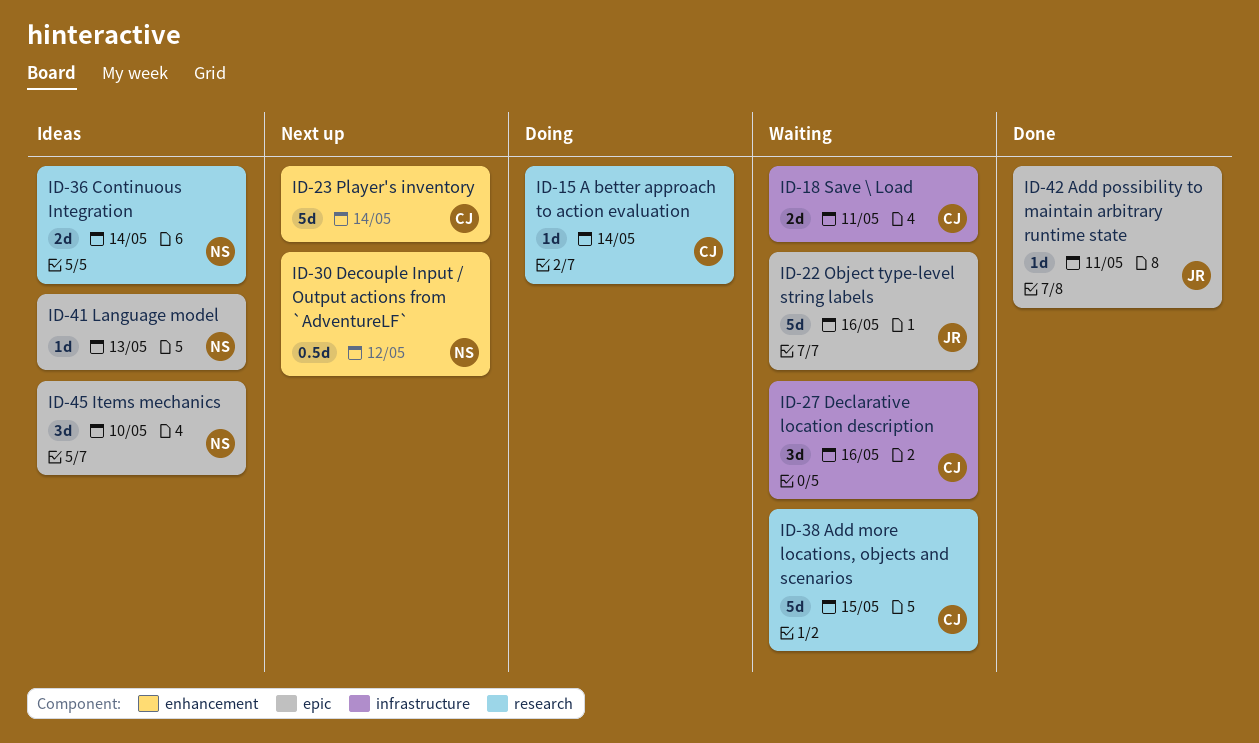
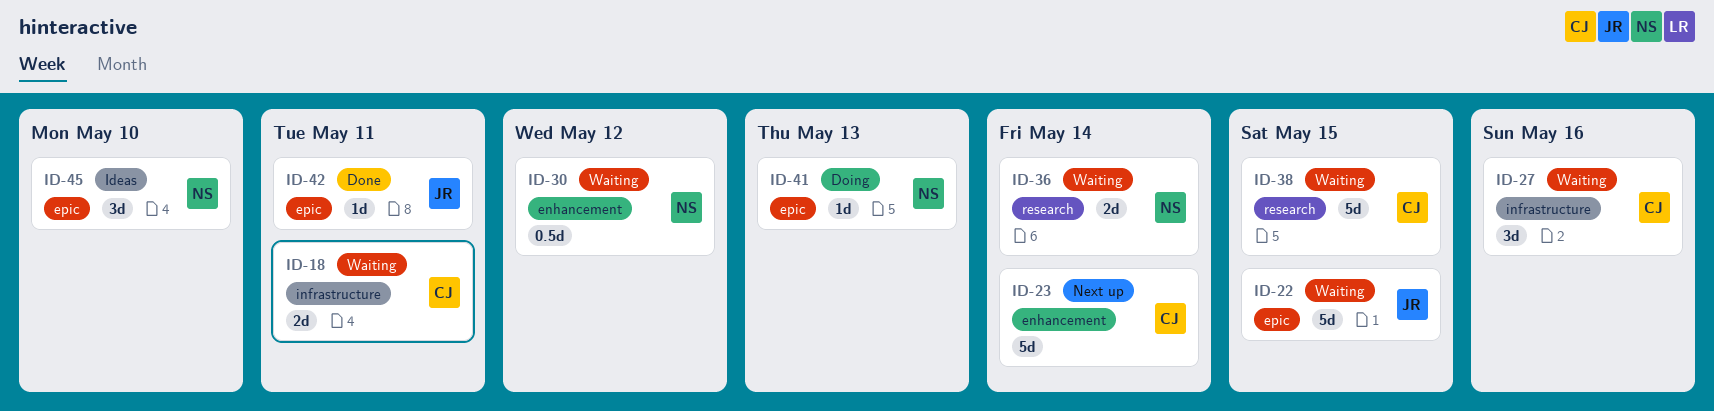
ID-15: present -> none
ID-22, due: May 16 -> May 15
ID-30, status: Next up -> Waiting
ID-36, status: Ideas -> Waiting
ID-41, status: Ideas -> Doing

